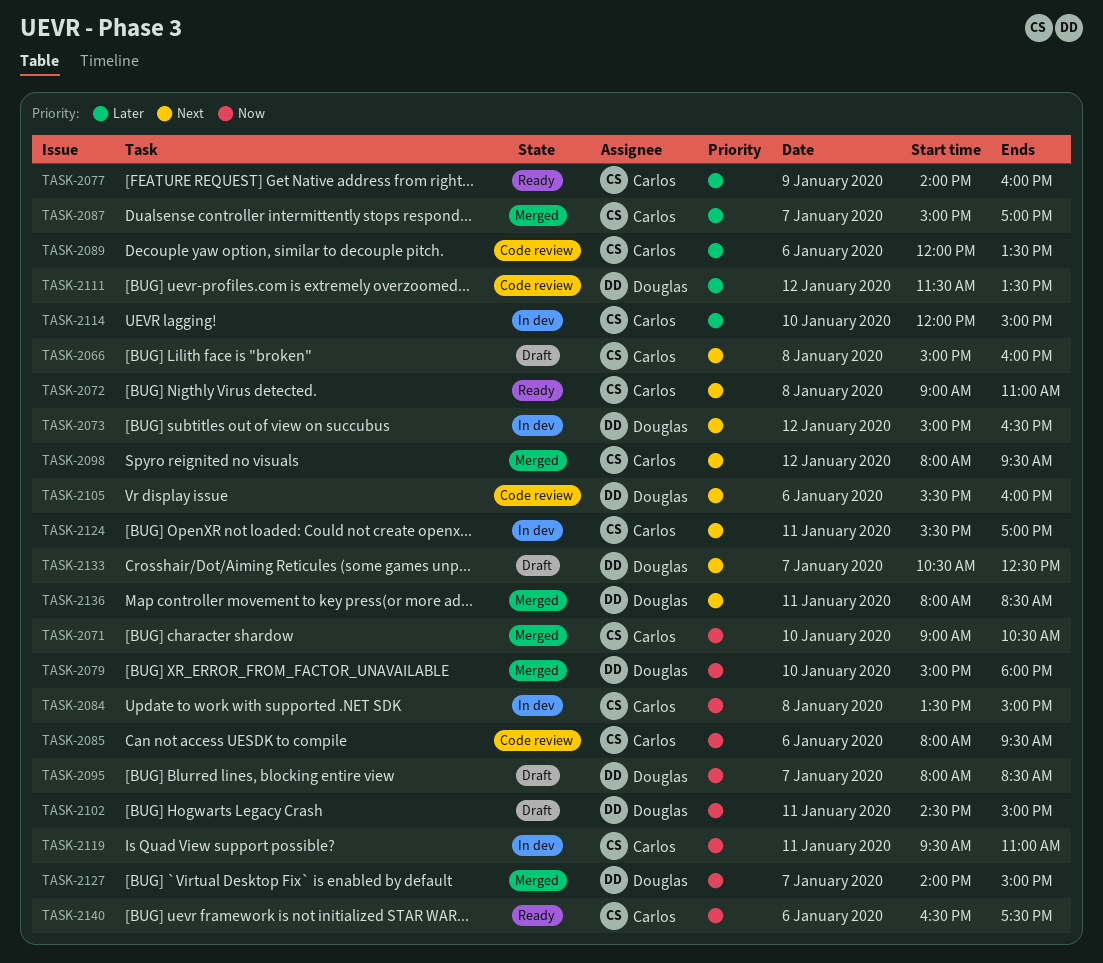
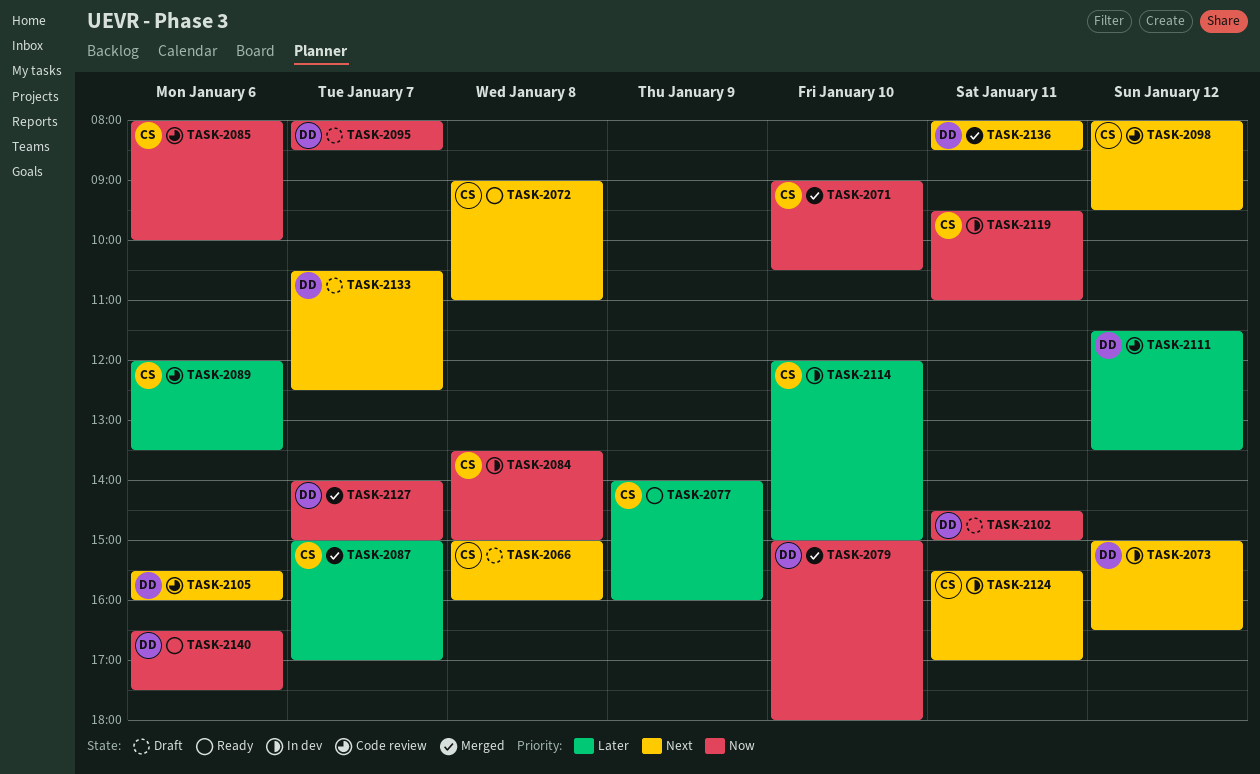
TASK-2085, ends: 09:30 -> 10:00
TASK-2098, status: Merged -> Code review
TASK-2140, owner: Carlos -> Douglas

